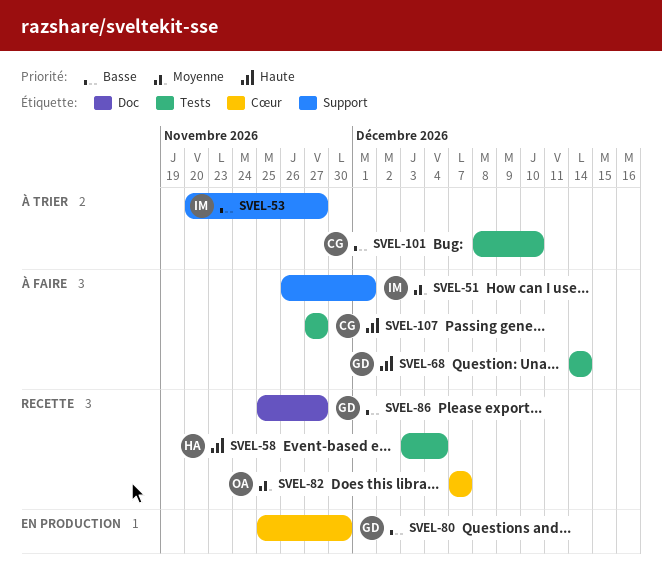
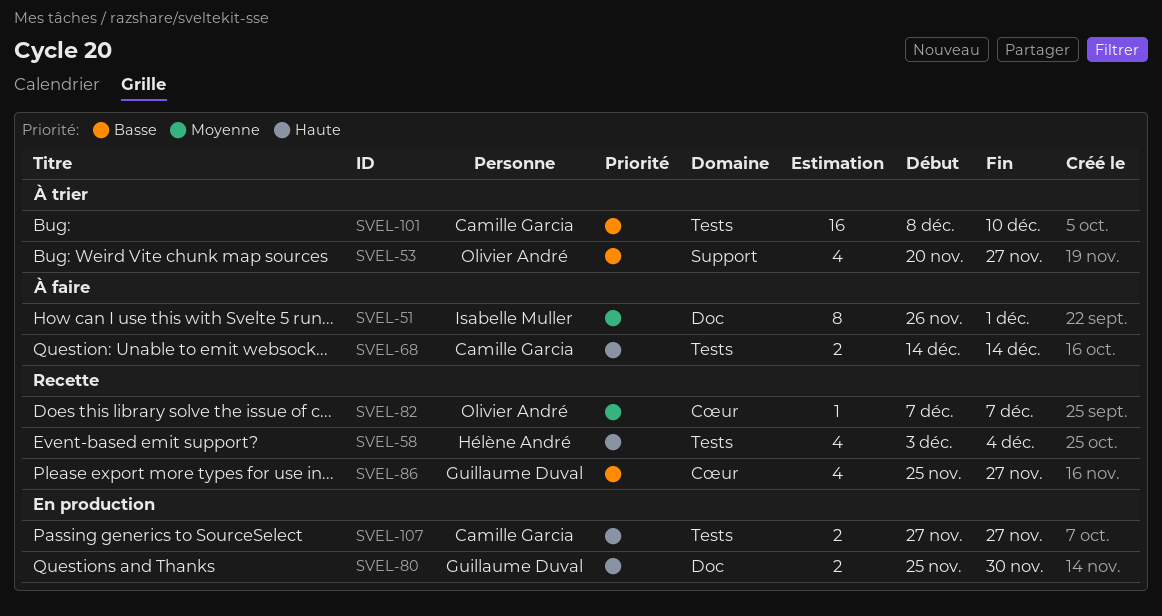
SVEL-51, label: Support -> Doc
SVEL-53, owner: Isabelle Muller -> Olivier André
SVEL-68, owner: Guillaume Duval -> Camille Garcia
SVEL-80, priority: Basse -> Haute
SVEL-80, label: Cœur -> Doc
SVEL-86, label: Doc -> Cœur
SVEL-107, status: À faire -> En production

